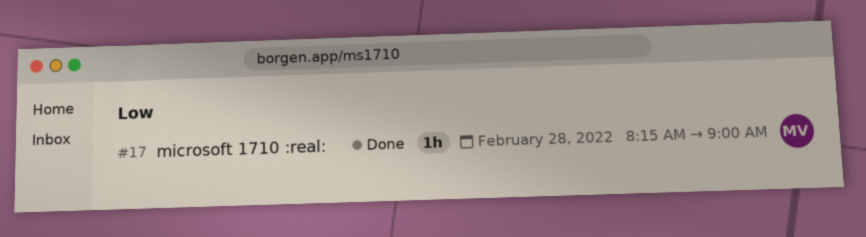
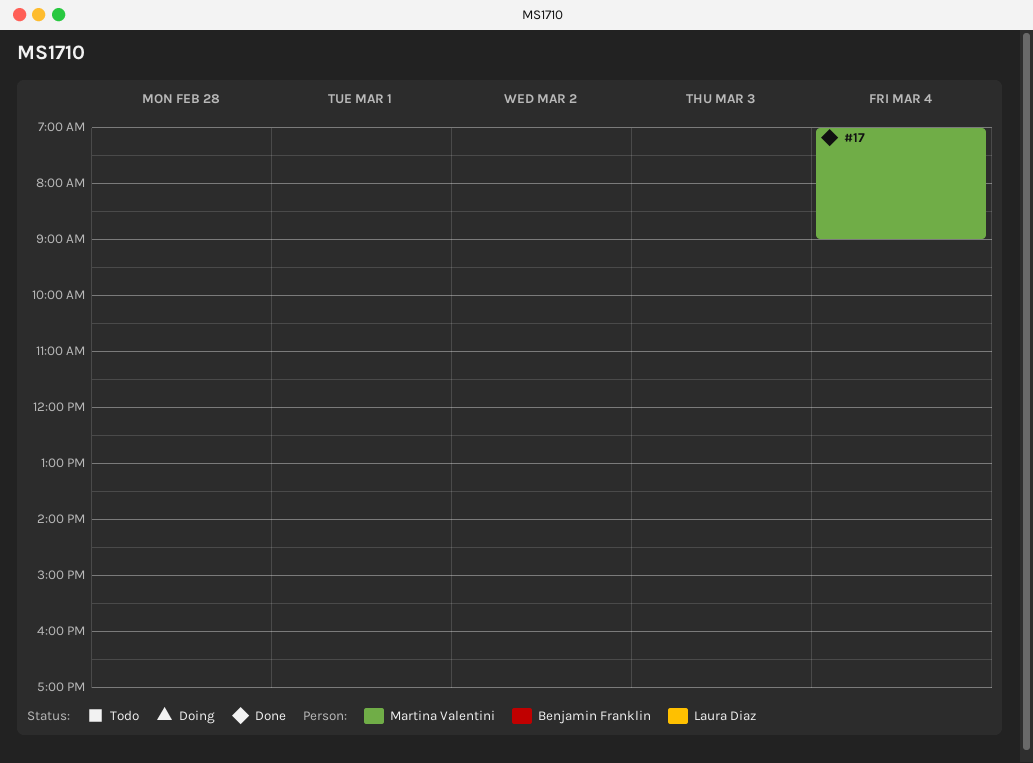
#17, day: Feb 28 -> Mar 4
#17, begins: 08:15 -> 07:00

